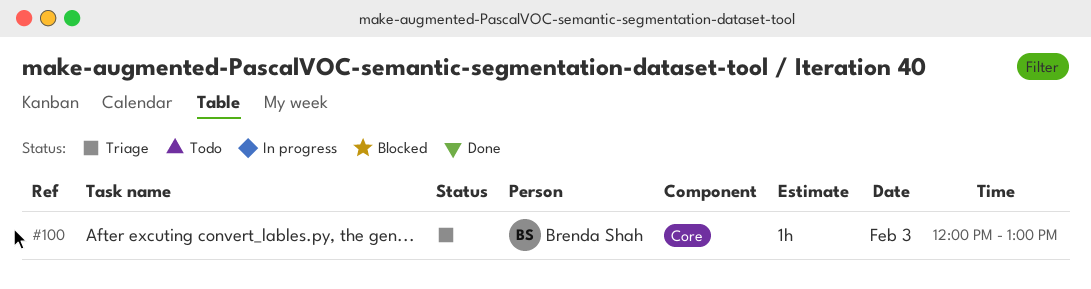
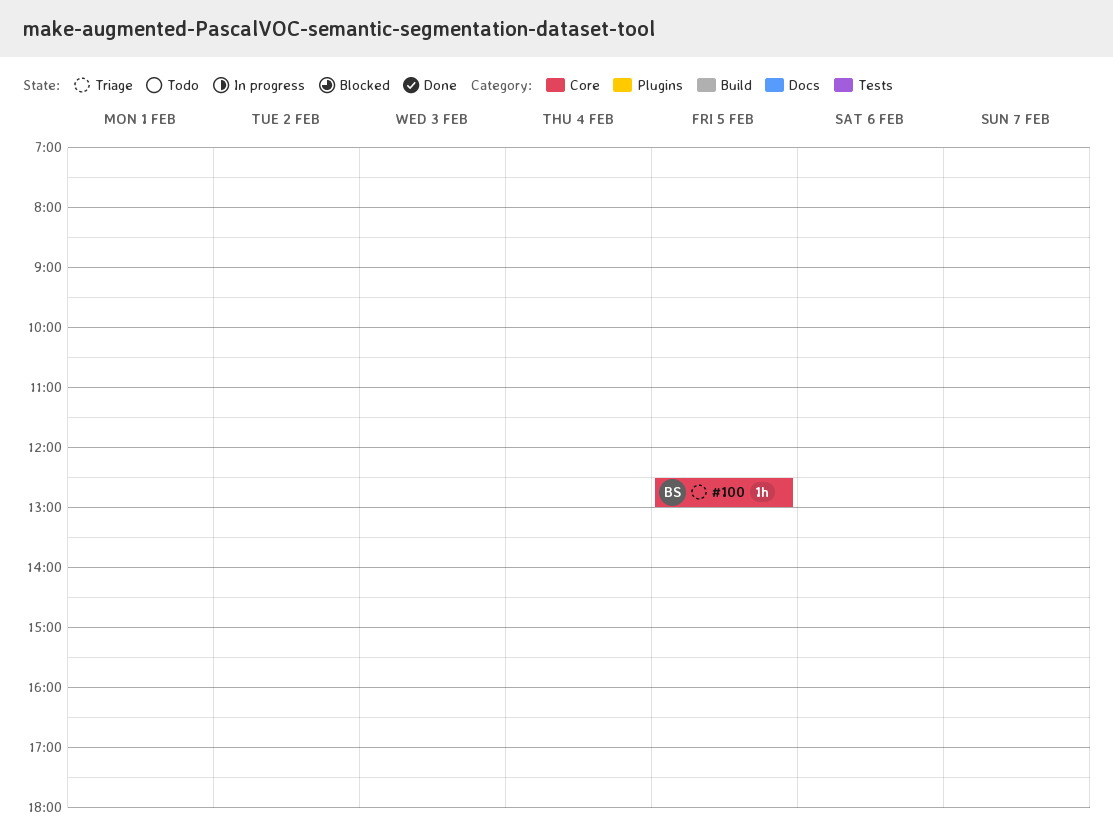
#100, day: Feb 3 -> Feb 5
#100, begins: 12:00 -> 12:30

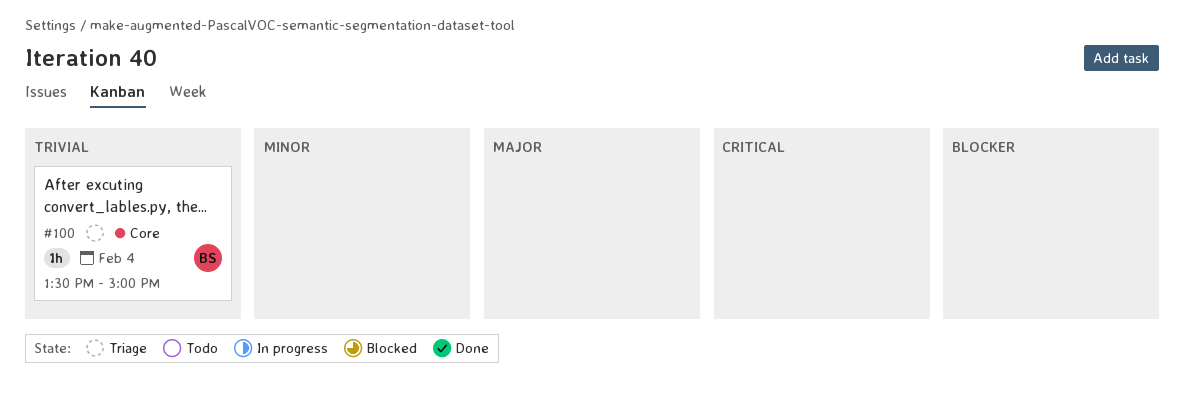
#100, day: Feb 5 -> Feb 4
#100, begins: 12:30 -> 13:30
#100, ends: 13:00 -> 15:00

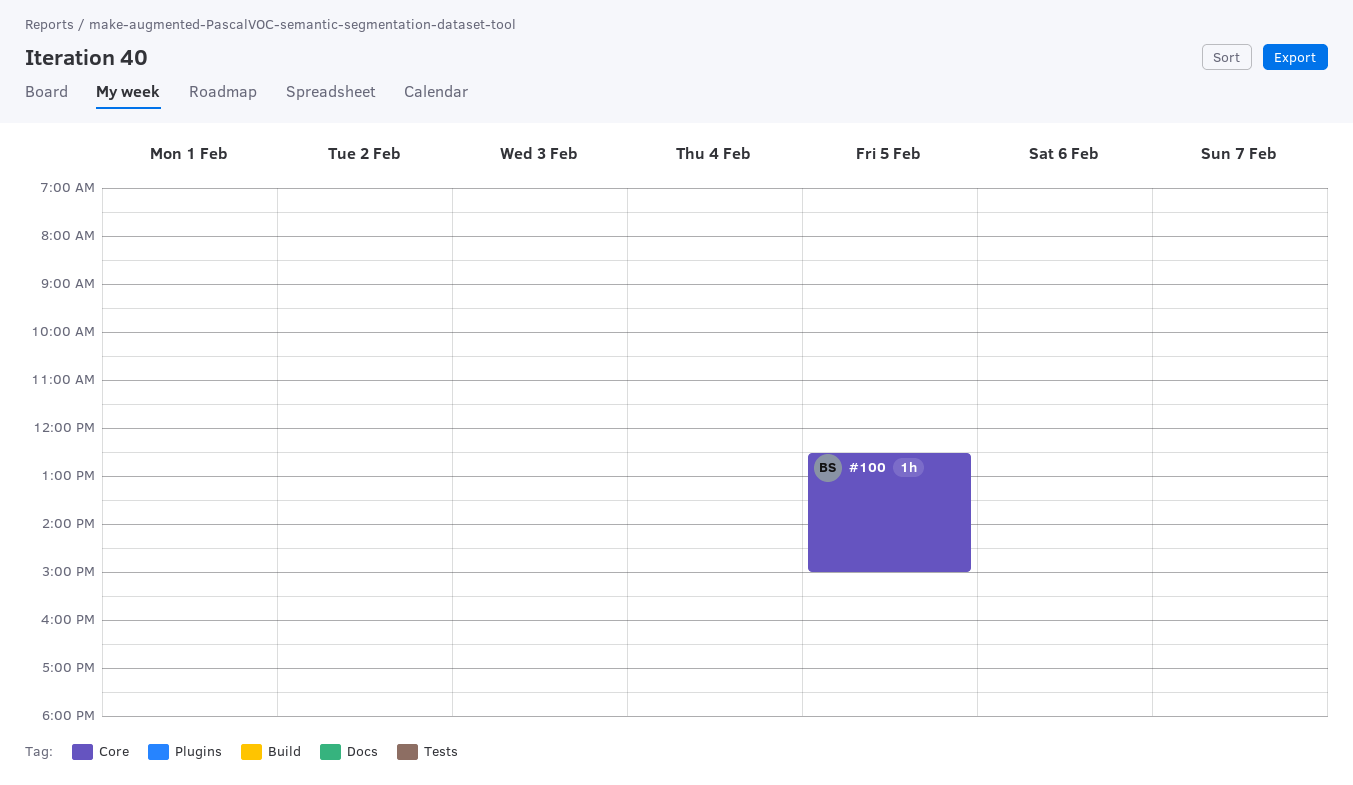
#100, day: Feb 4 -> Feb 5
#100, begins: 13:30 -> 12:30

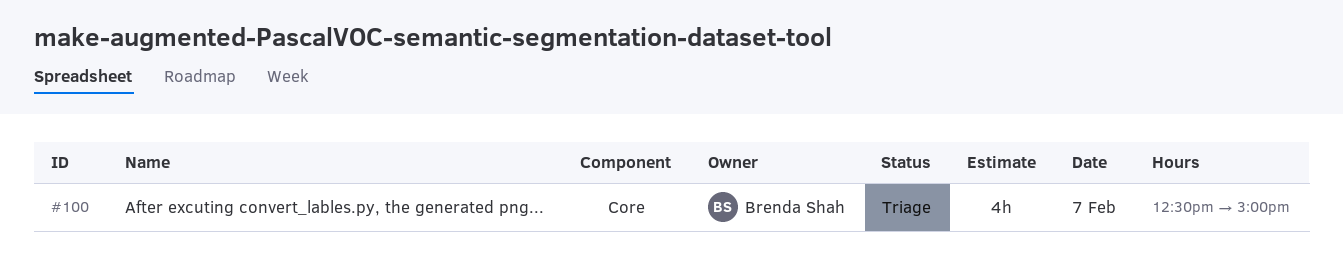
#100, estimate: 1h -> 4h
#100, day: Feb 5 -> Feb 7

